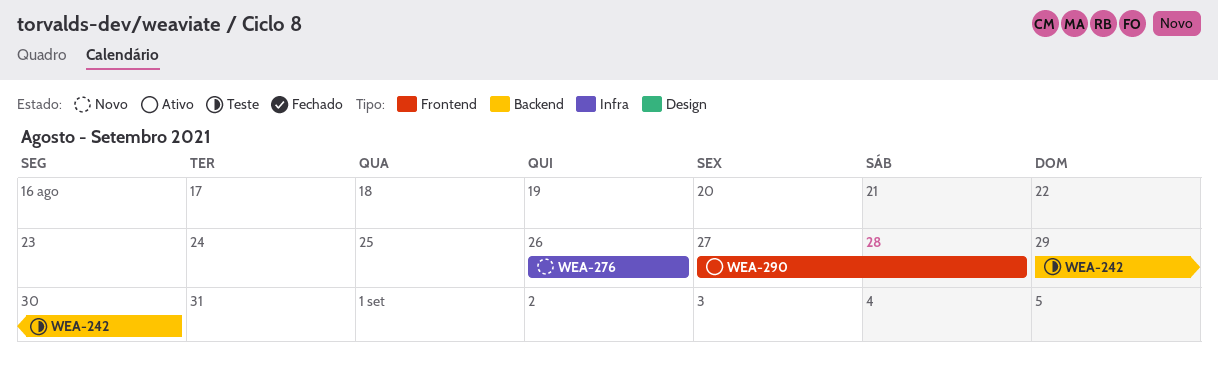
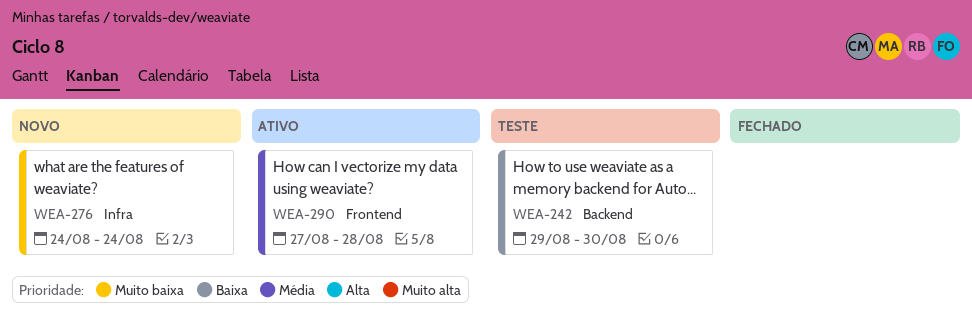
WEA-276, start: Aug 26 -> Aug 24
WEA-276, due: Aug 26 -> Aug 24

